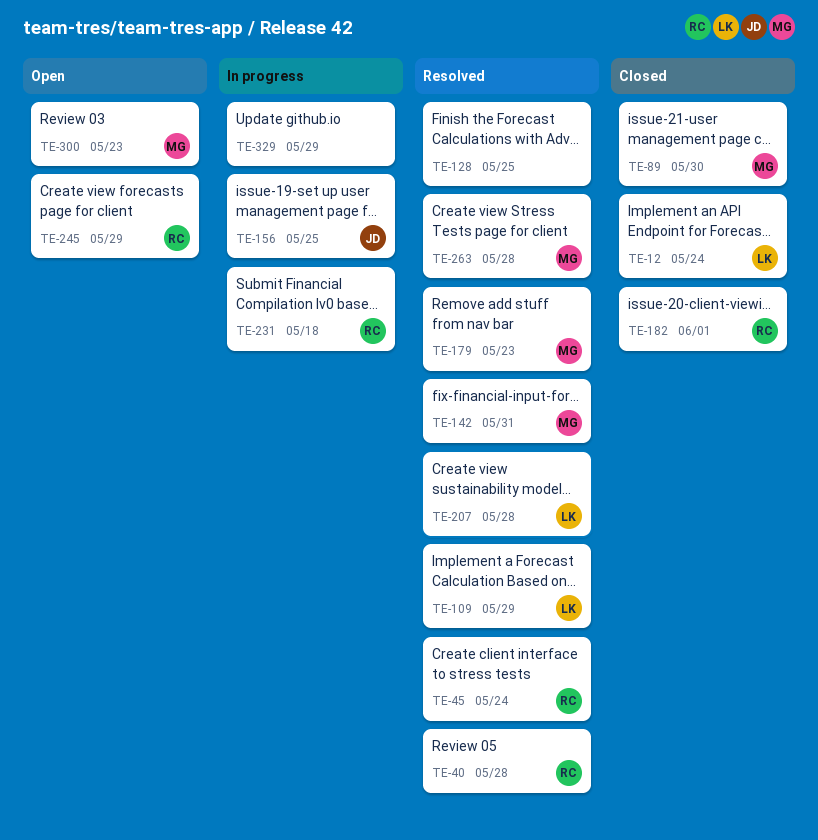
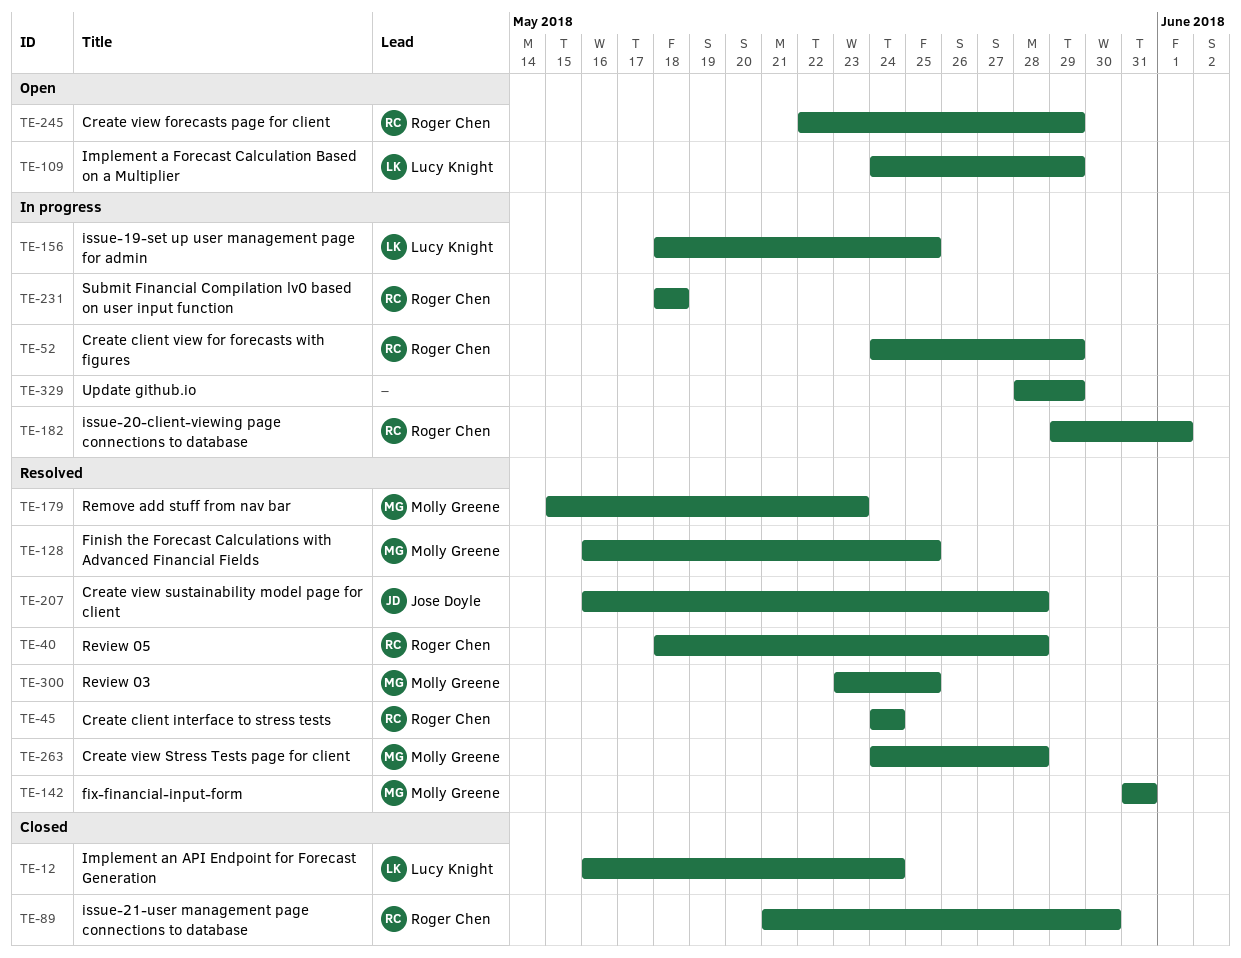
TE-52: none -> present
TE-89, owner: Molly Greene -> Roger Chen
TE-109, status: Resolved -> Open
TE-128, owner: none -> Molly Greene
TE-156, owner: Jose Doyle -> Lucy Knight
TE-182, status: Closed -> In progress
TE-207, owner: Lucy Knight -> Jose Doyle
TE-300, status: Open -> Resolved
TE-300, due: May 23 -> May 25

